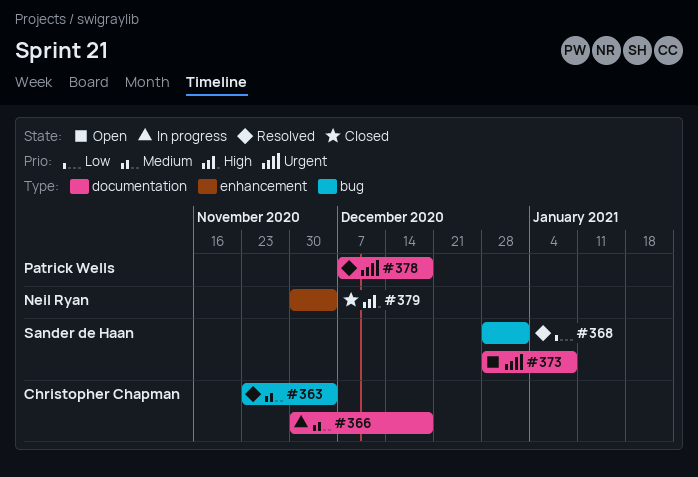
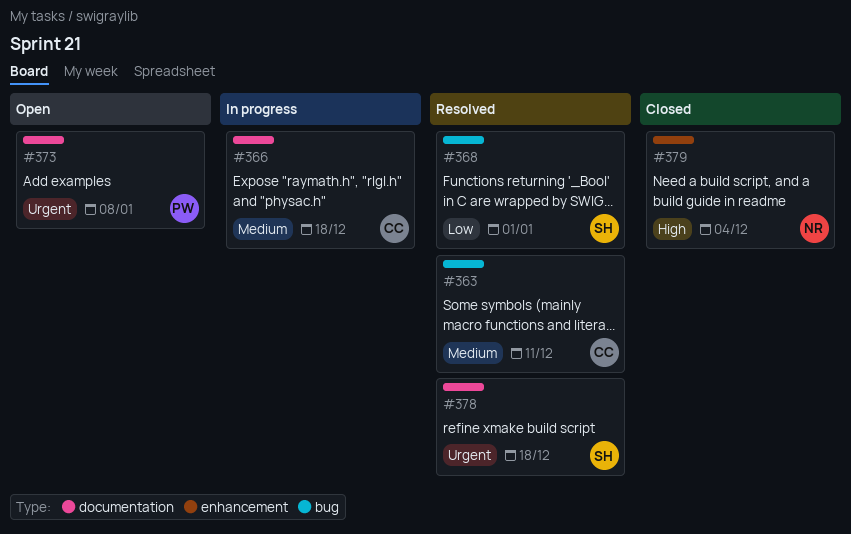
#363, due: Dec 4 -> Dec 11
#373, owner: Sander de Haan -> Patrick Wells
#378, owner: Patrick Wells -> Sander de Haan

